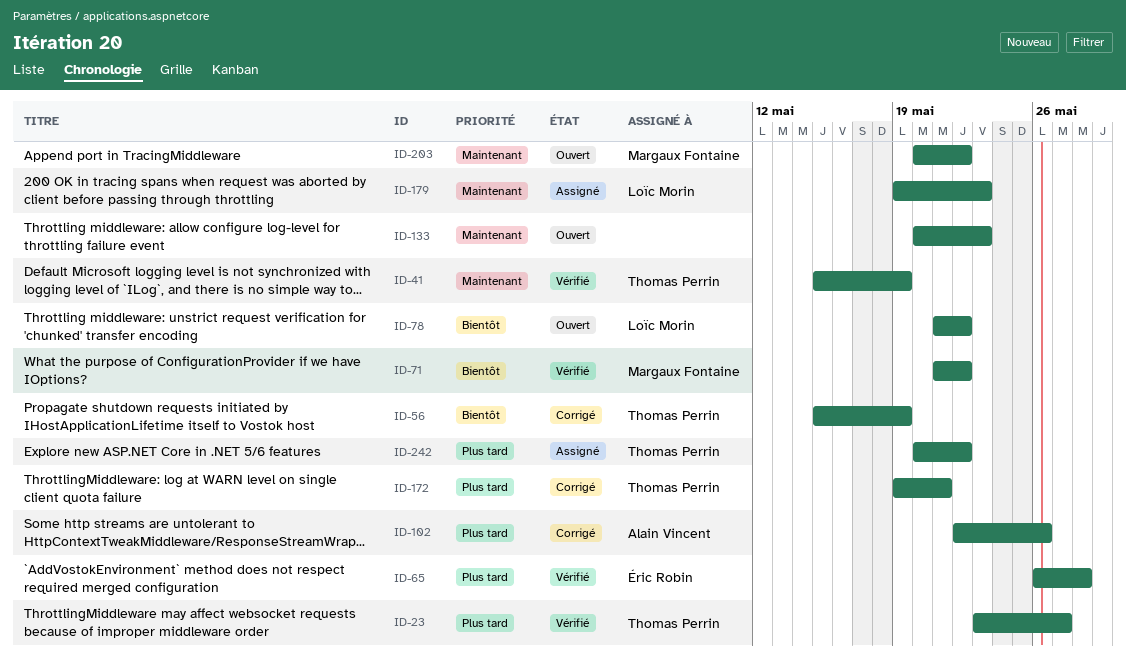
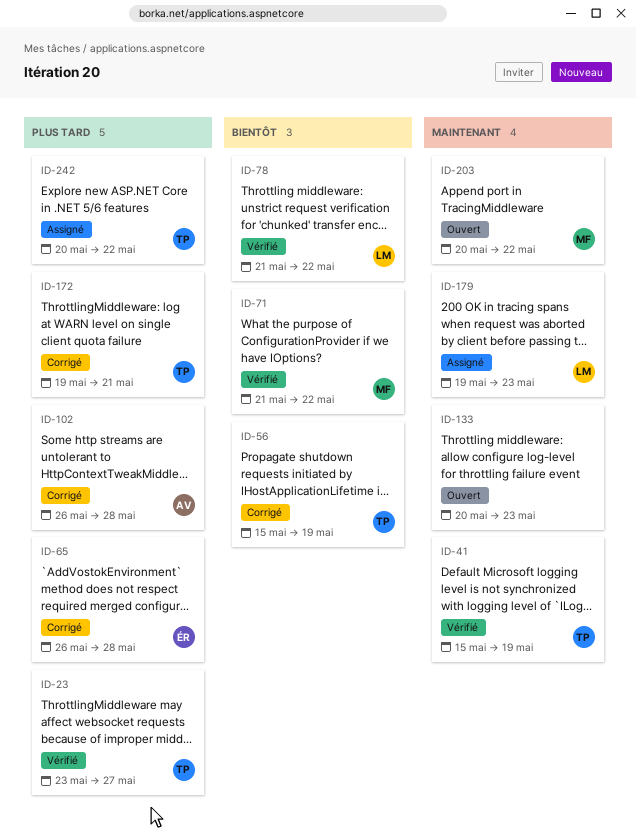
ID-65, status: Vérifié -> Corrigé
ID-78, status: Ouvert -> Vérifié
ID-102, start: May 22 -> May 26
ID-102, due: May 26 -> May 28

